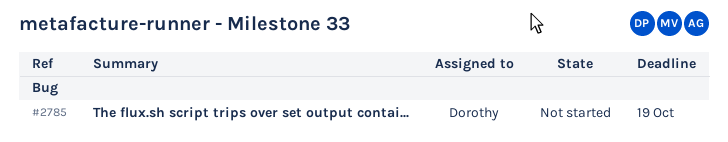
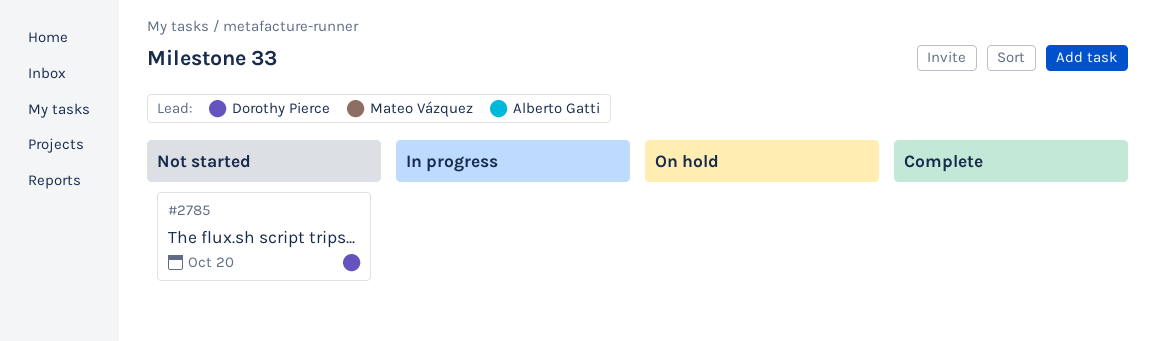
#2785, due: Oct 19 -> Oct 20

